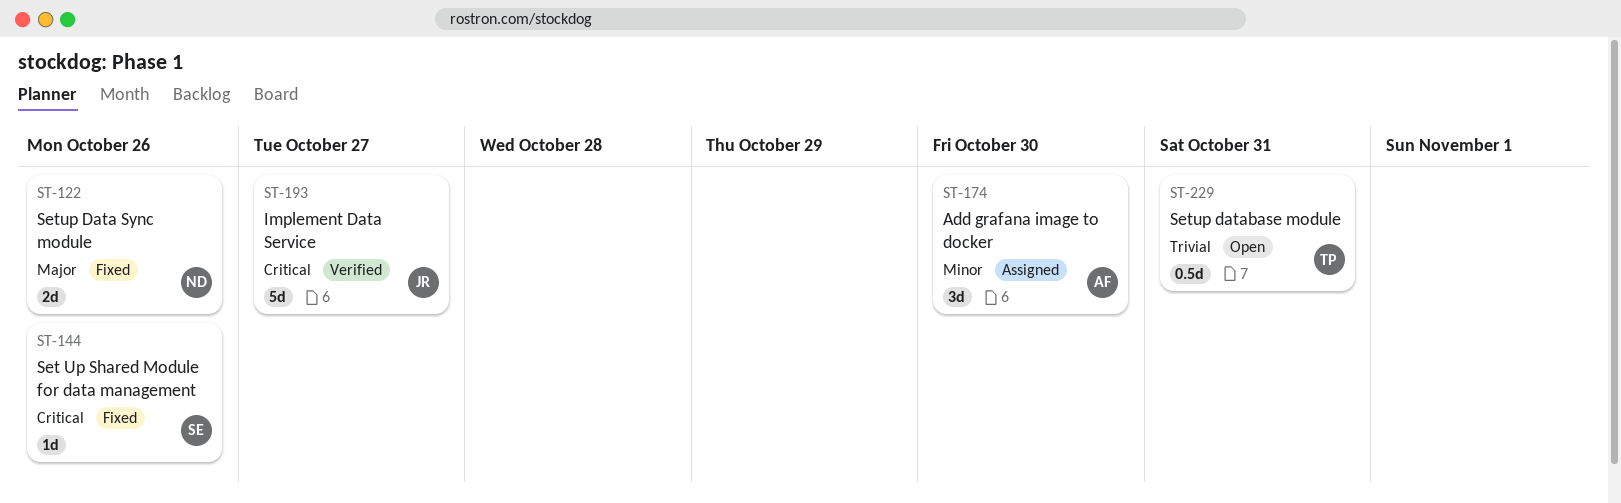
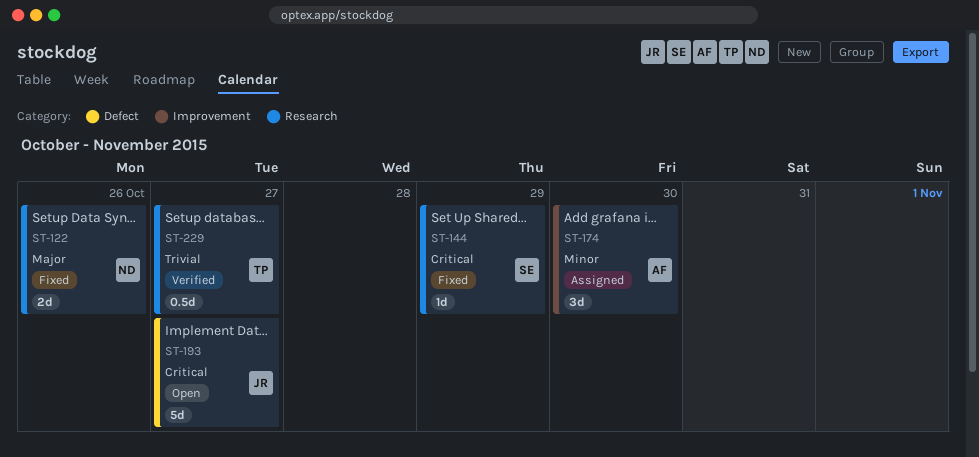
ST-144, due: Oct 26 -> Oct 29
ST-193, status: Verified -> Open
ST-229, status: Open -> Verified
ST-229, due: Oct 31 -> Oct 27

